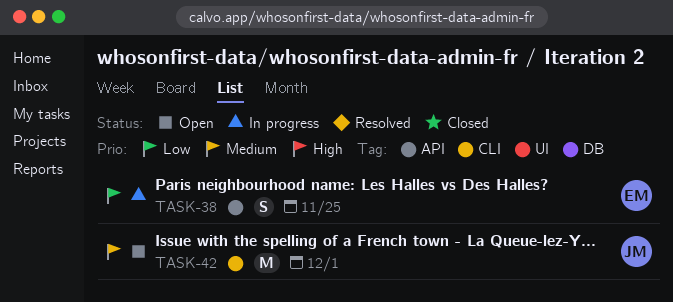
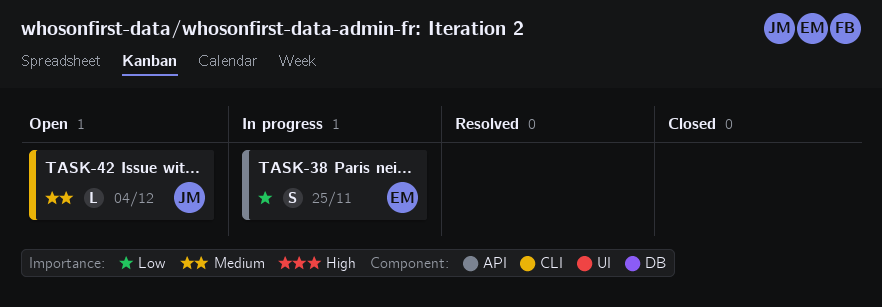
TASK-42, estimate: M -> L
TASK-42, due: Dec 1 -> Dec 4

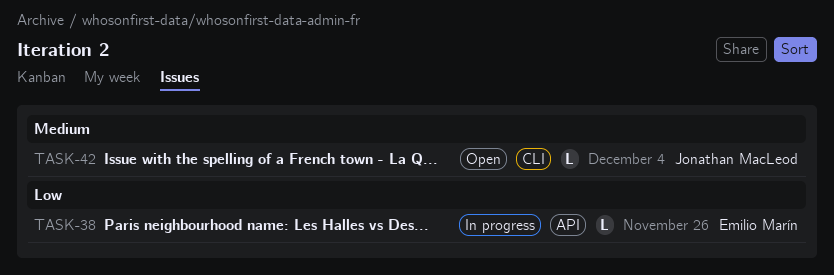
TASK-38, estimate: S -> L
TASK-38, due: Nov 25 -> Nov 26

